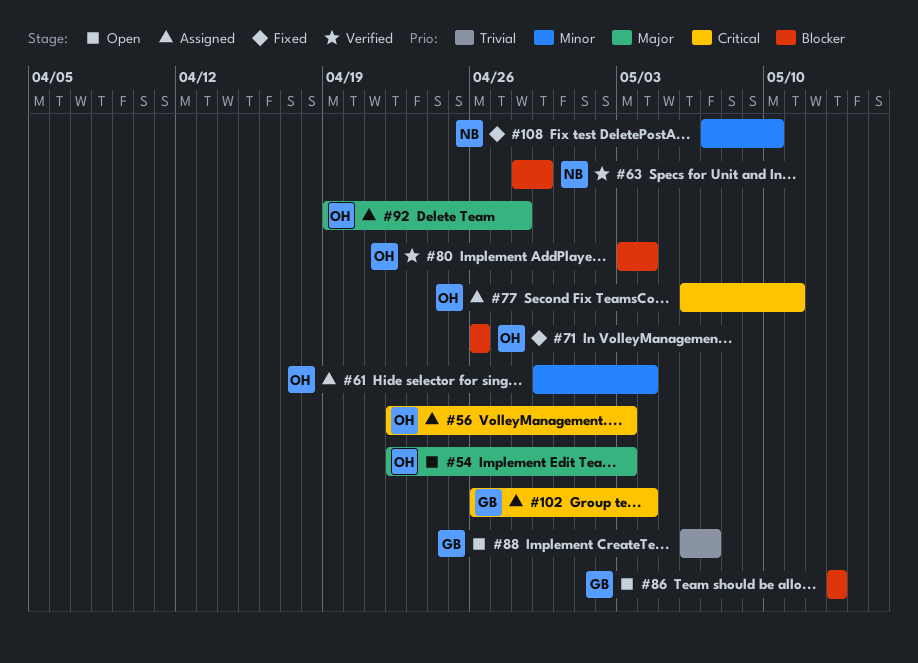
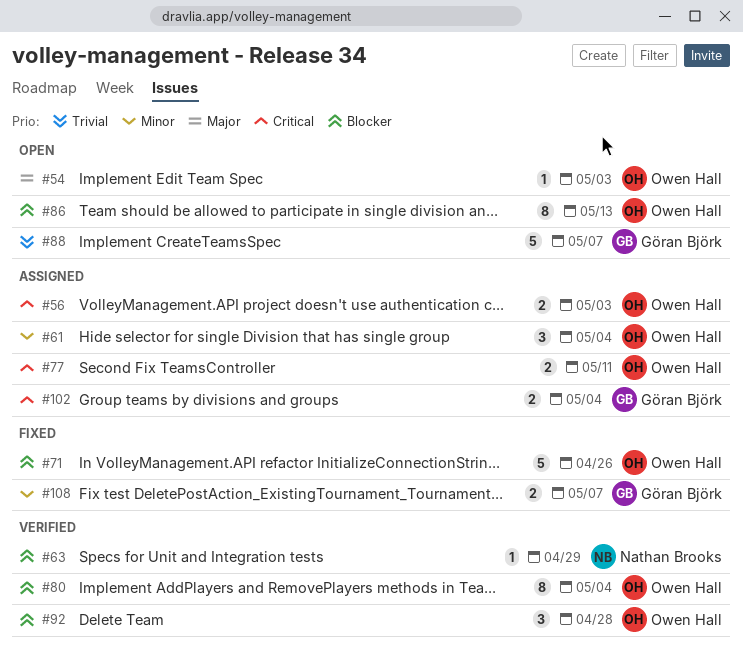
#86, owner: Göran Björk -> Owen Hall
#92, status: Assigned -> Verified
#92, priority: Major -> Blocker
#108, owner: Nathan Brooks -> Göran Björk
#108, due: May 10 -> May 7

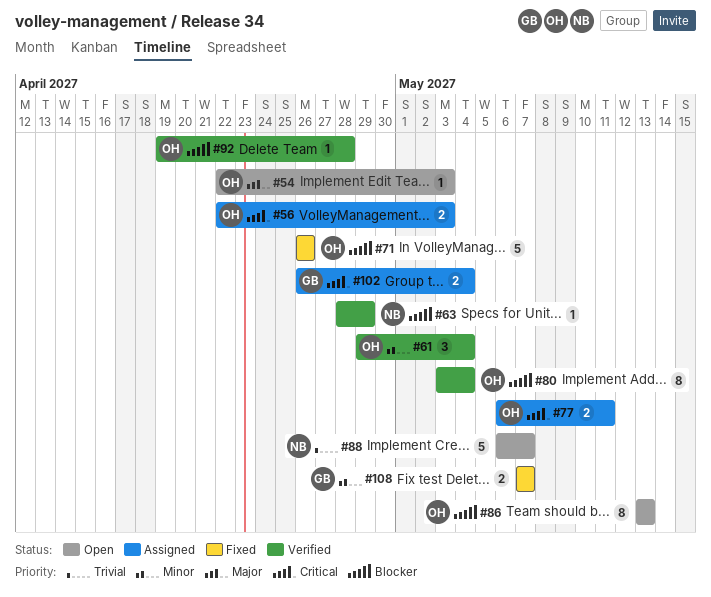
#61, status: Assigned -> Verified
#88, owner: Göran Björk -> Nathan Brooks
#92, estimate: 3 -> 1

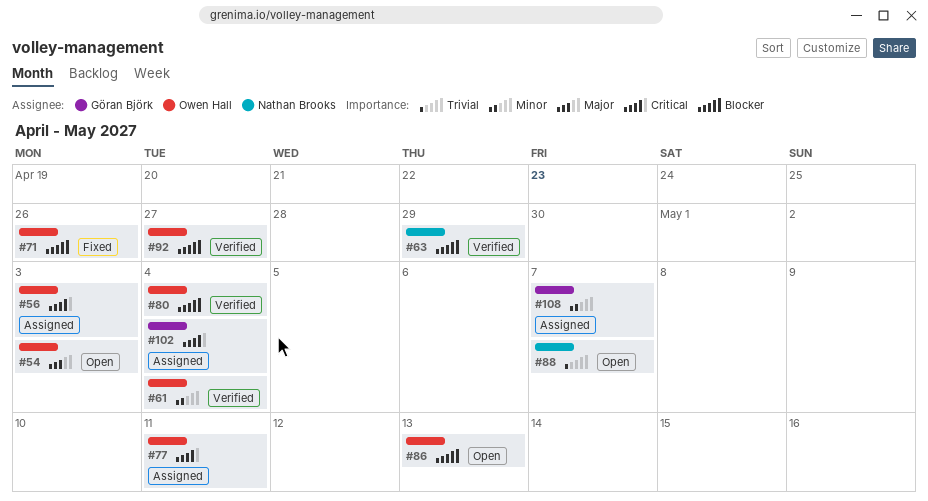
#92, due: Apr 28 -> Apr 27
#108, status: Fixed -> Assigned

